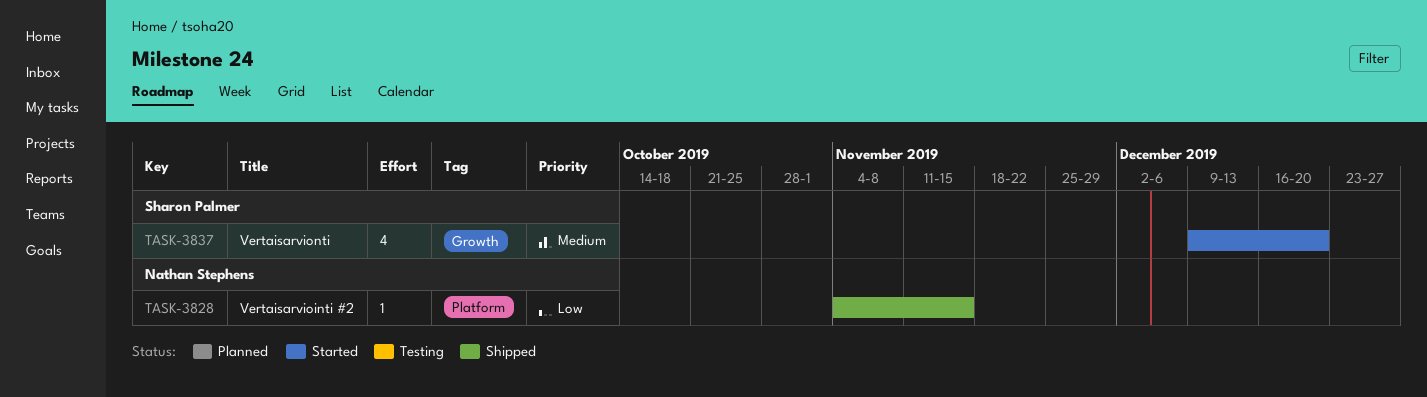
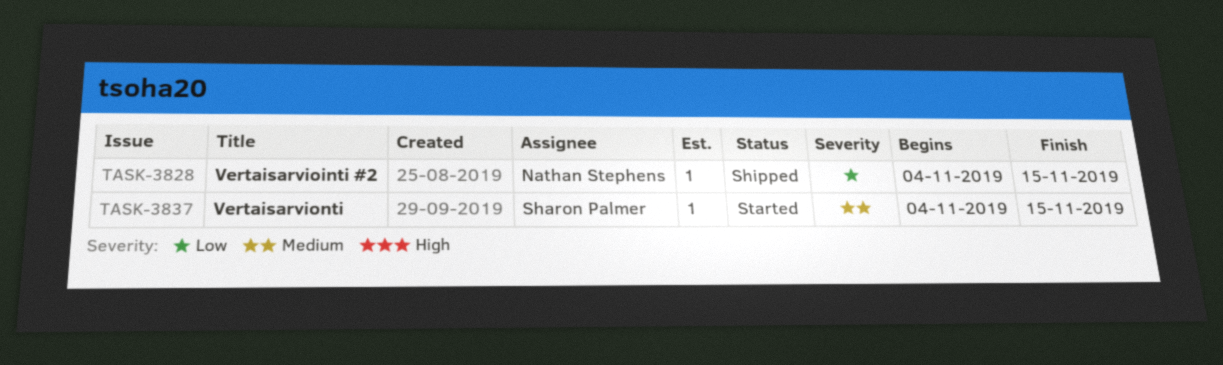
TASK-3837, estimate: 4 -> 1
TASK-3837, start: Dec 9 -> Nov 4
TASK-3837, due: Dec 20 -> Nov 15

